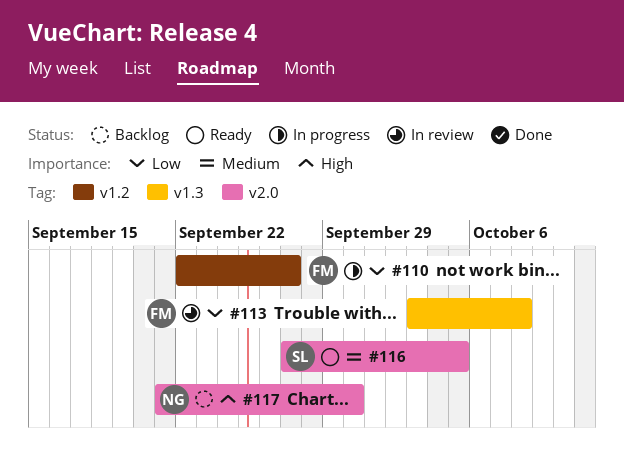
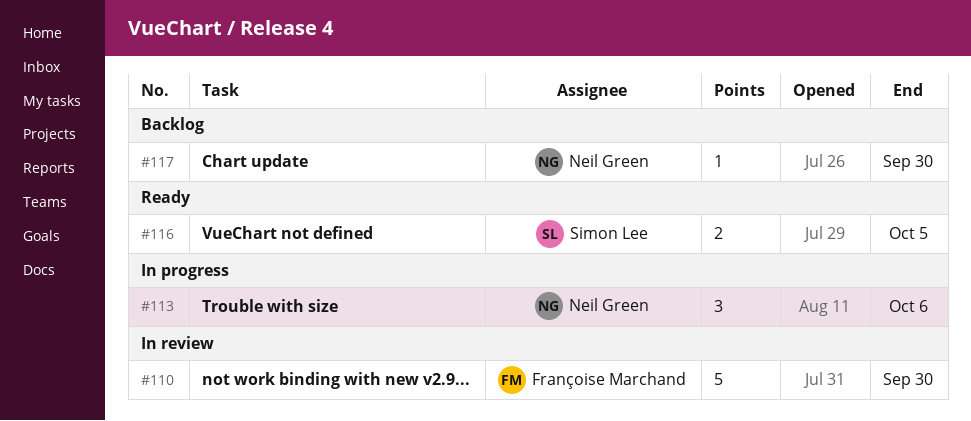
#110, status: In progress -> In review
#110, due: Sep 27 -> Sep 30
#113, status: In review -> In progress
#113, owner: Françoise Marchand -> Neil Green
#113, due: Oct 8 -> Oct 6

